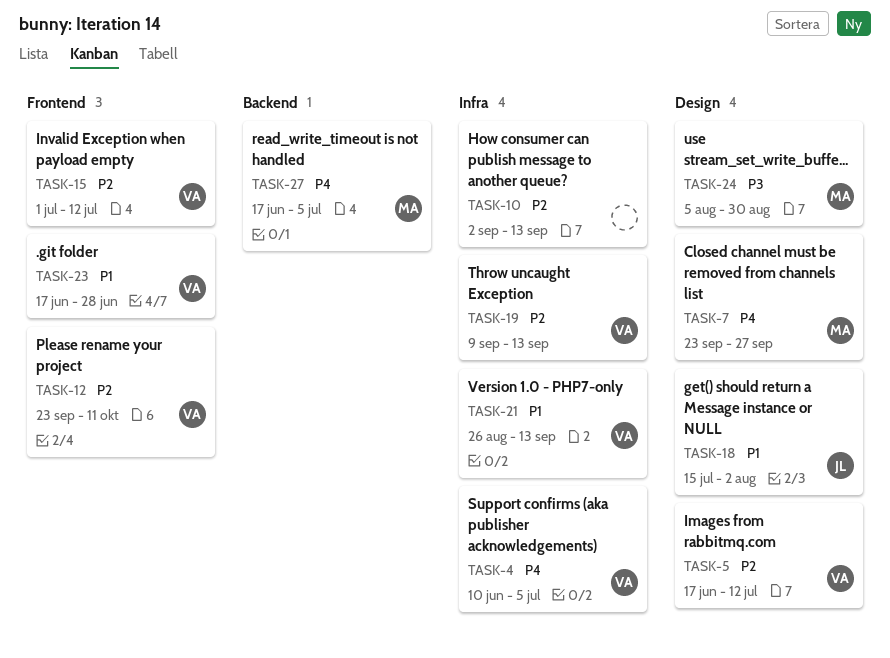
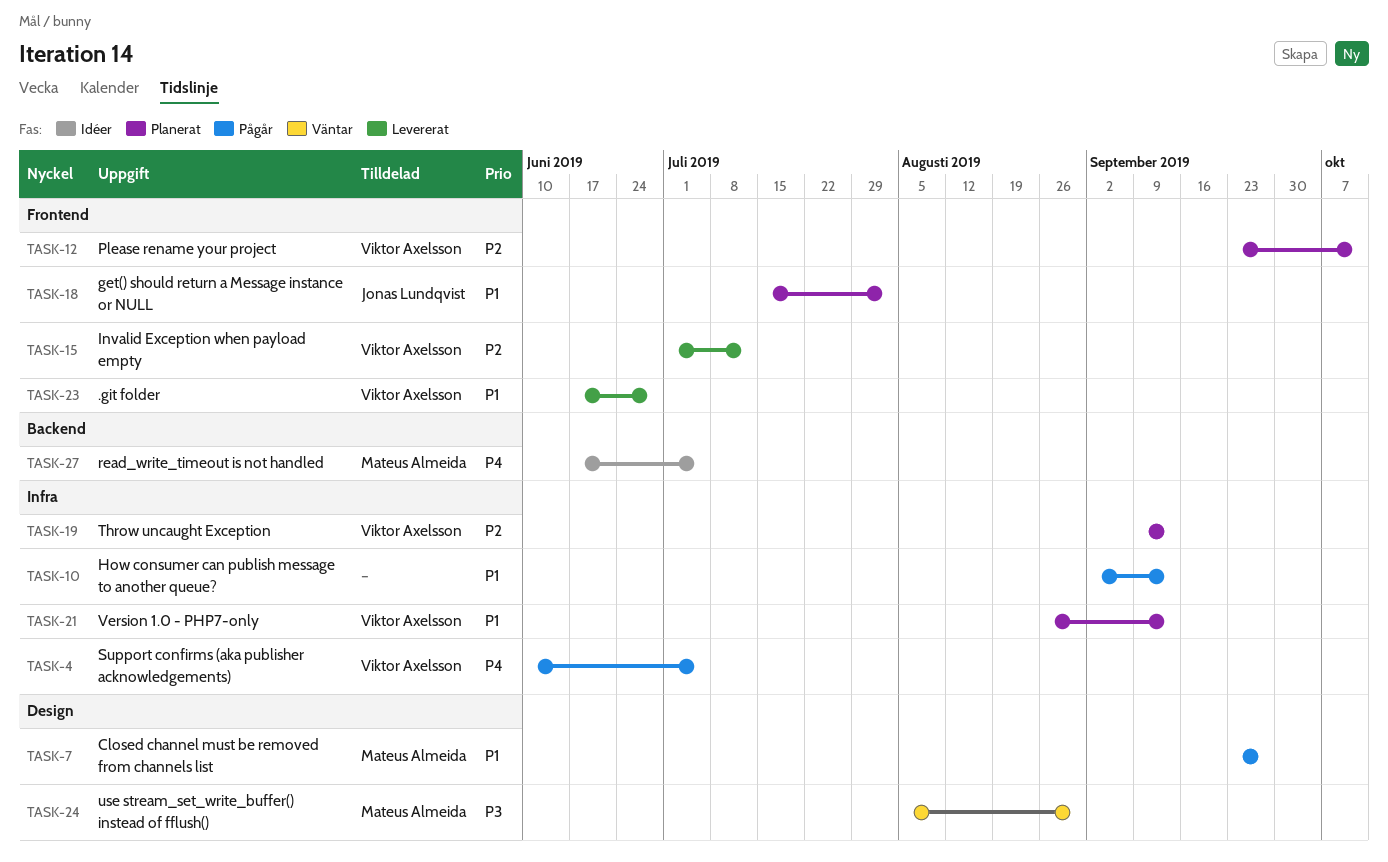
TASK-5: present -> none
TASK-7, priority: P4 -> P1
TASK-10, priority: P2 -> P1
TASK-18, label: Design -> Frontend

